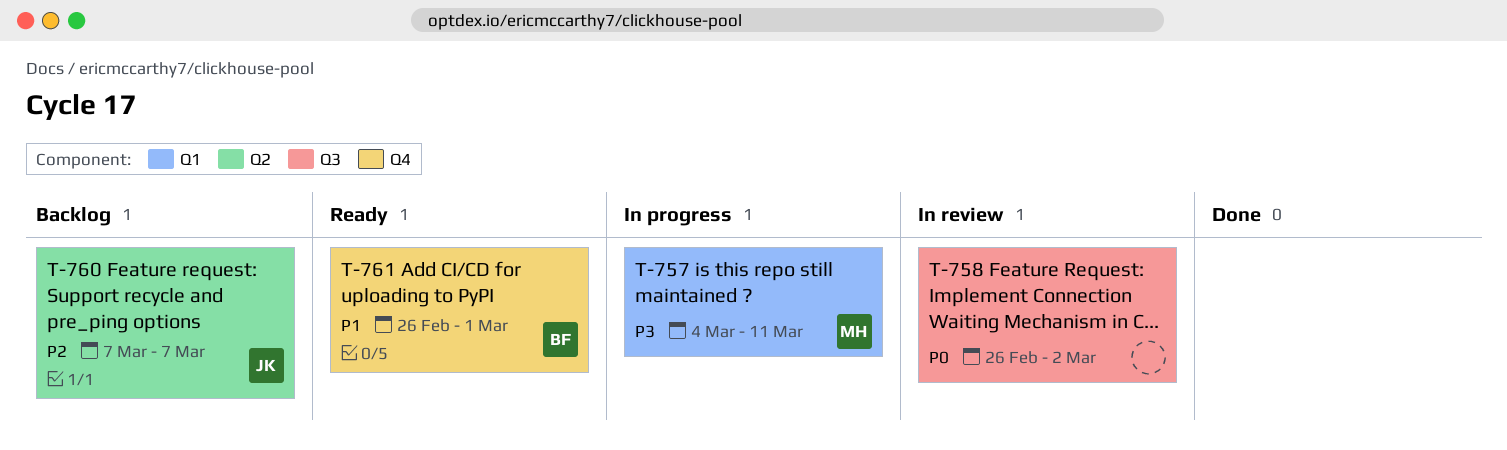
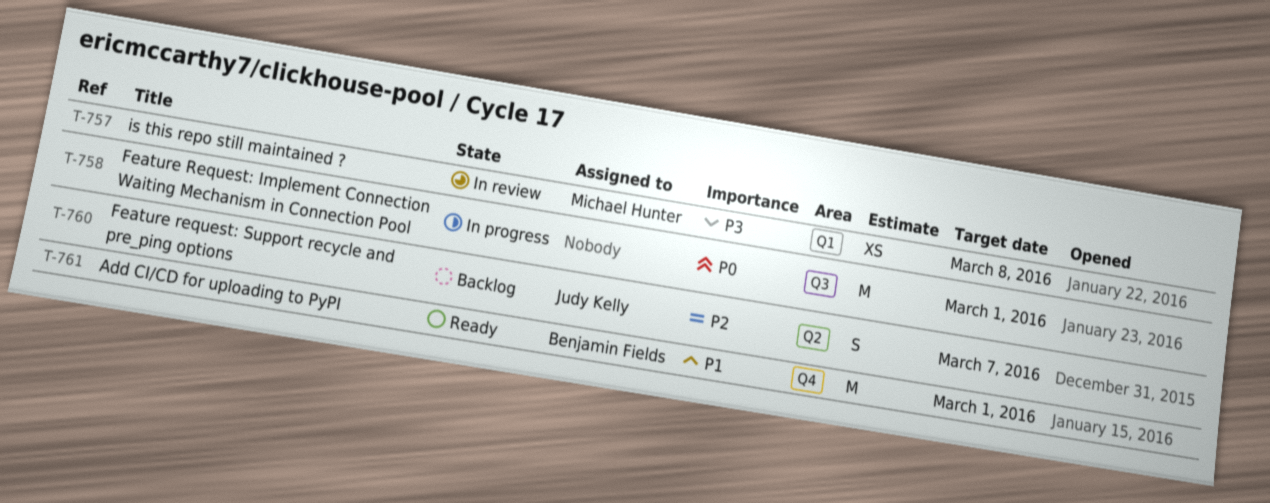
T-757, status: In progress -> In review
T-757, due: Mar 11 -> Mar 8
T-758, status: In review -> In progress
T-758, due: Mar 2 -> Mar 1

